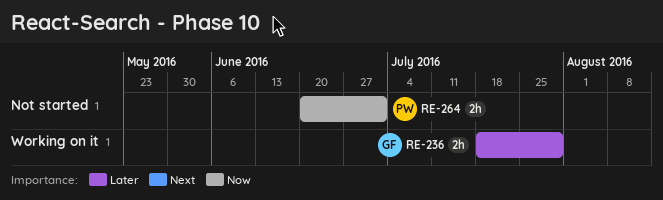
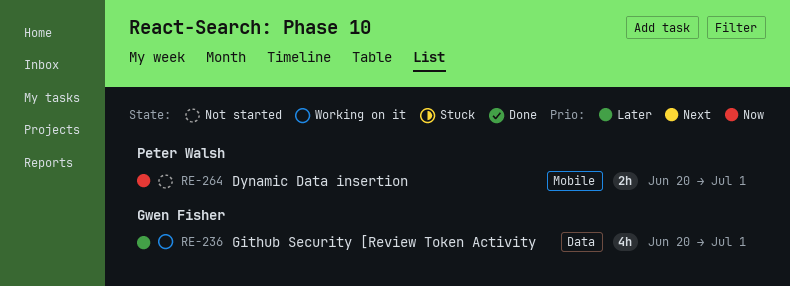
RE-236, estimate: 2h -> 4h
RE-236, start: Jul 18 -> Jun 20
RE-236, due: Jul 29 -> Jul 1

